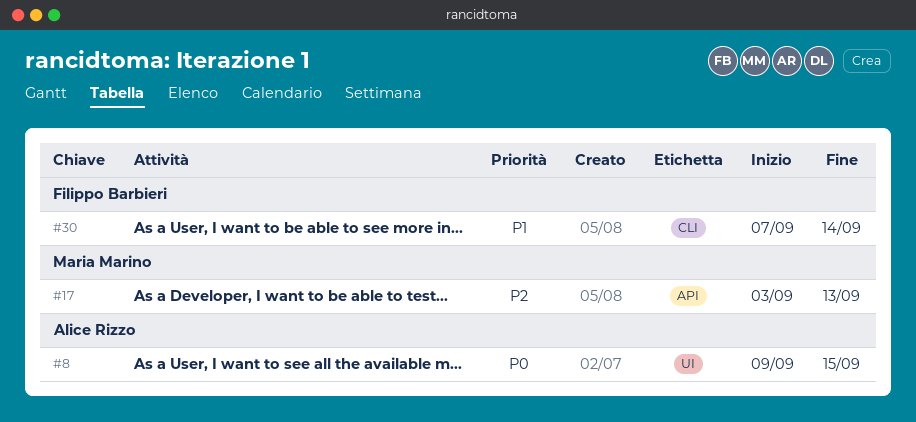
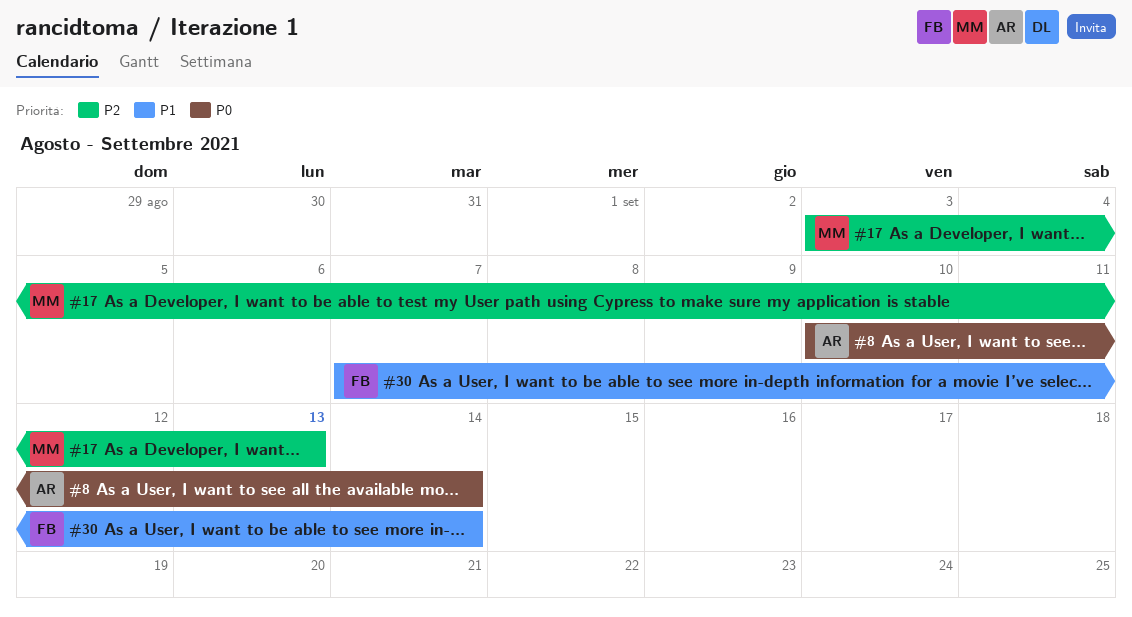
#8, start: Sep 9 -> Sep 10
#8, due: Sep 15 -> Sep 14

